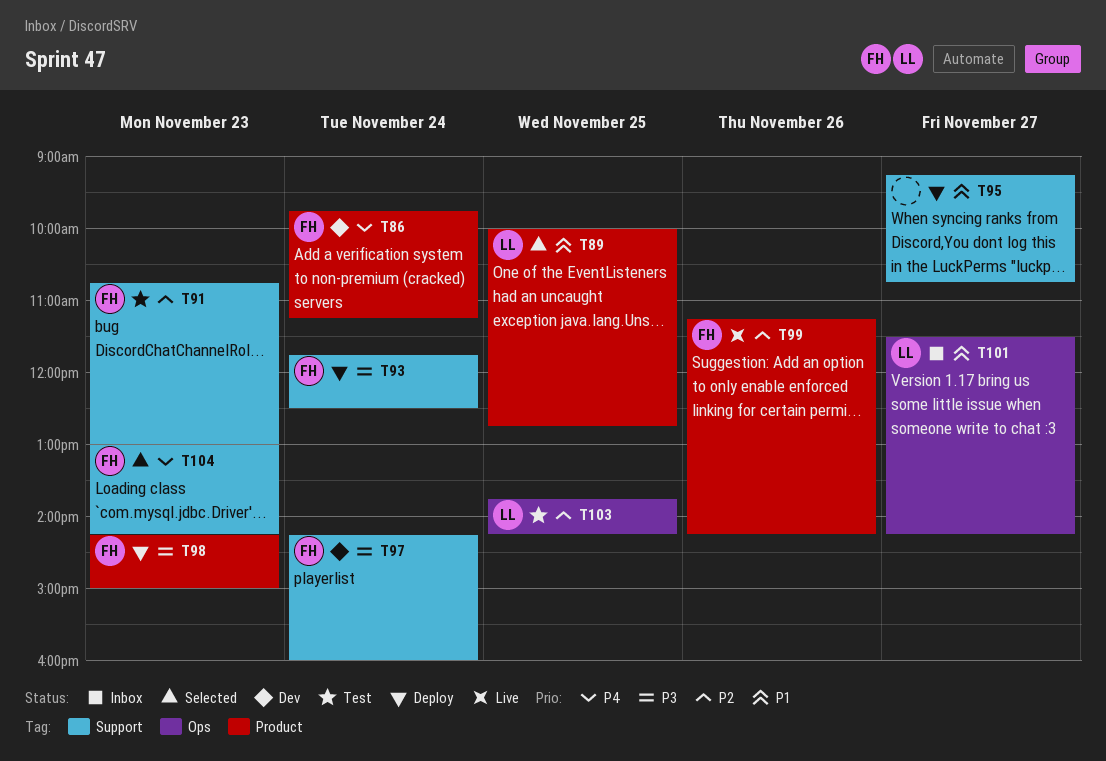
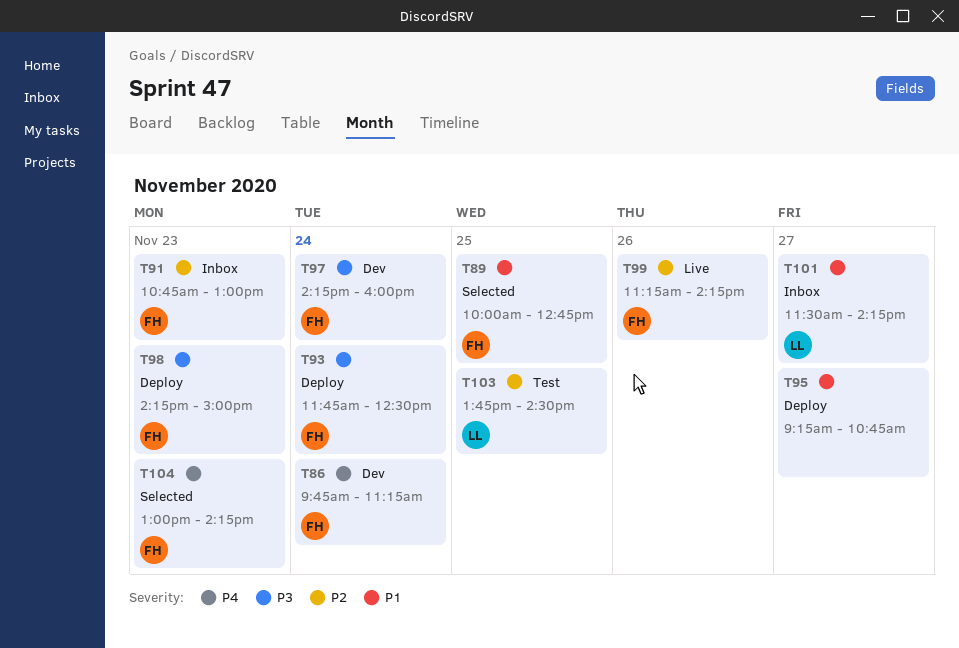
T89, owner: LL -> FH
T91, status: Test -> Inbox
T103, ends: 14:15 -> 14:30

